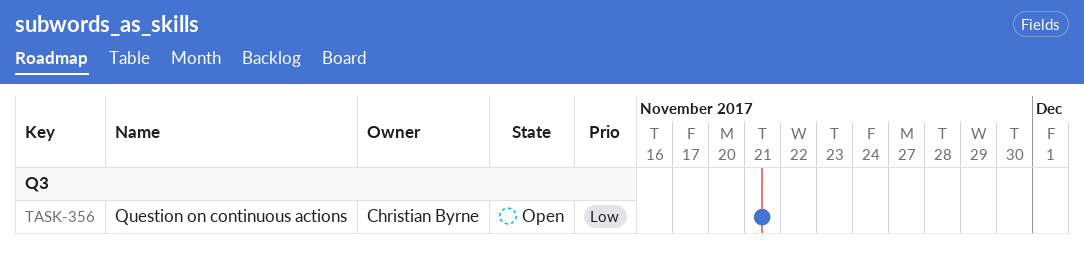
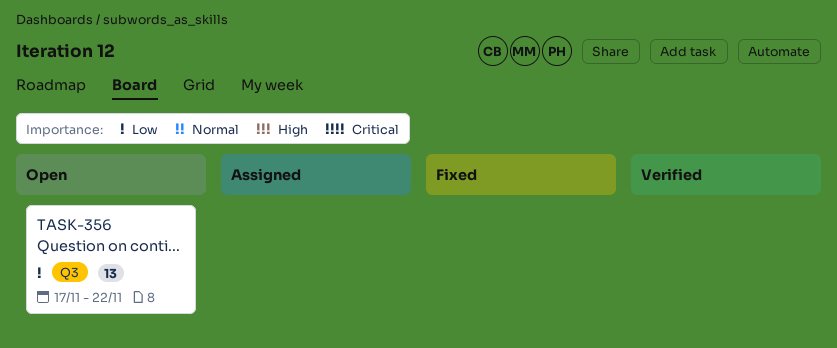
TASK-356, start: Nov 21 -> Nov 17
TASK-356, due: Nov 21 -> Nov 22

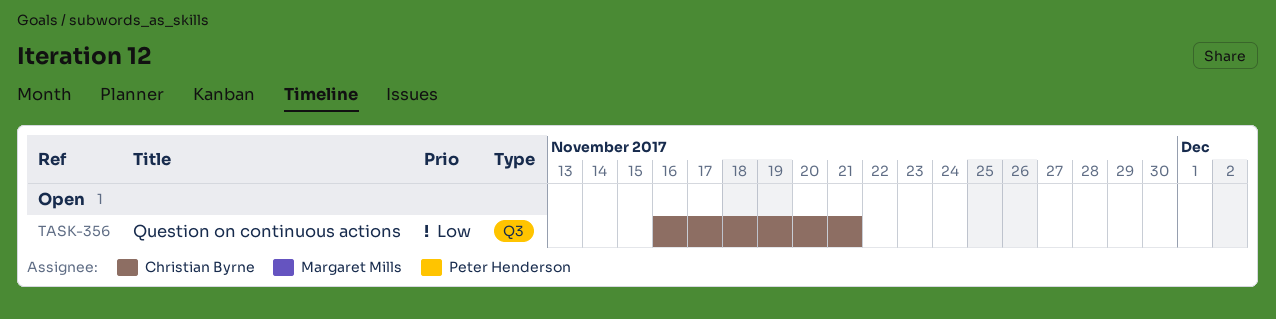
TASK-356, start: Nov 17 -> Nov 16
TASK-356, due: Nov 22 -> Nov 21

